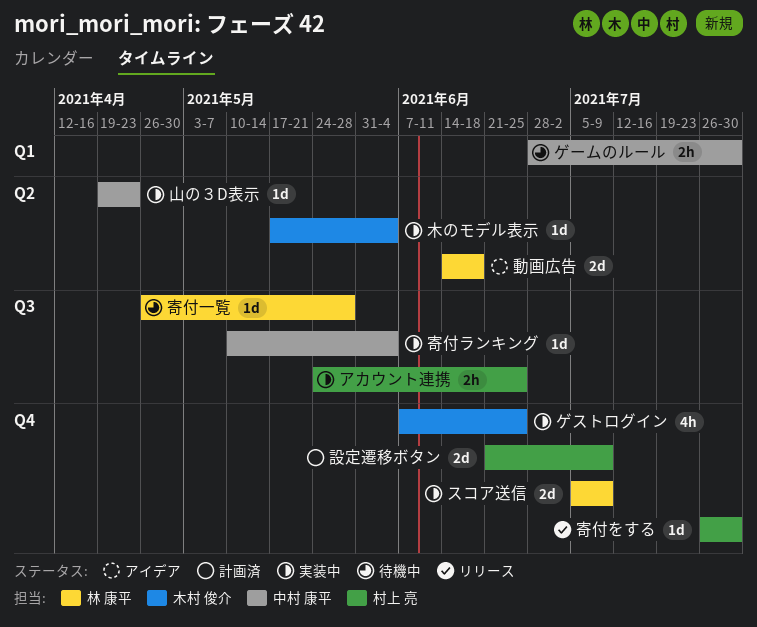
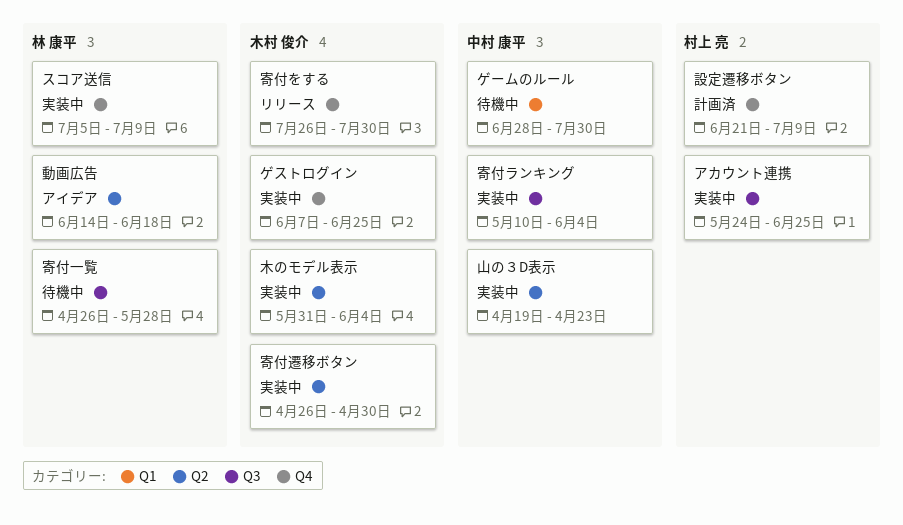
寄付をする, owner: 村上 亮 -> 木村 俊介
寄付遷移ボタン: none -> present
木のモデル表示, start: May 17 -> May 31

